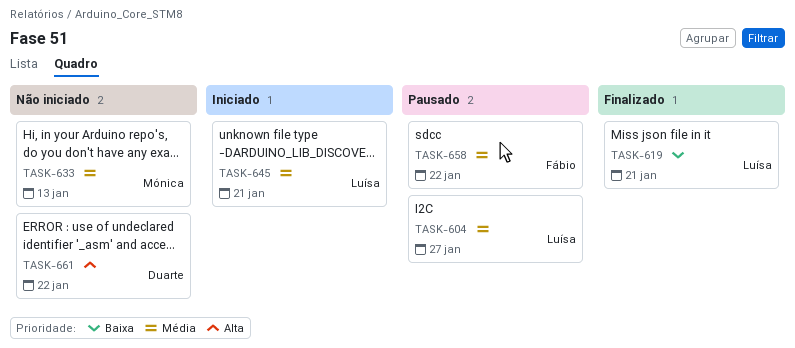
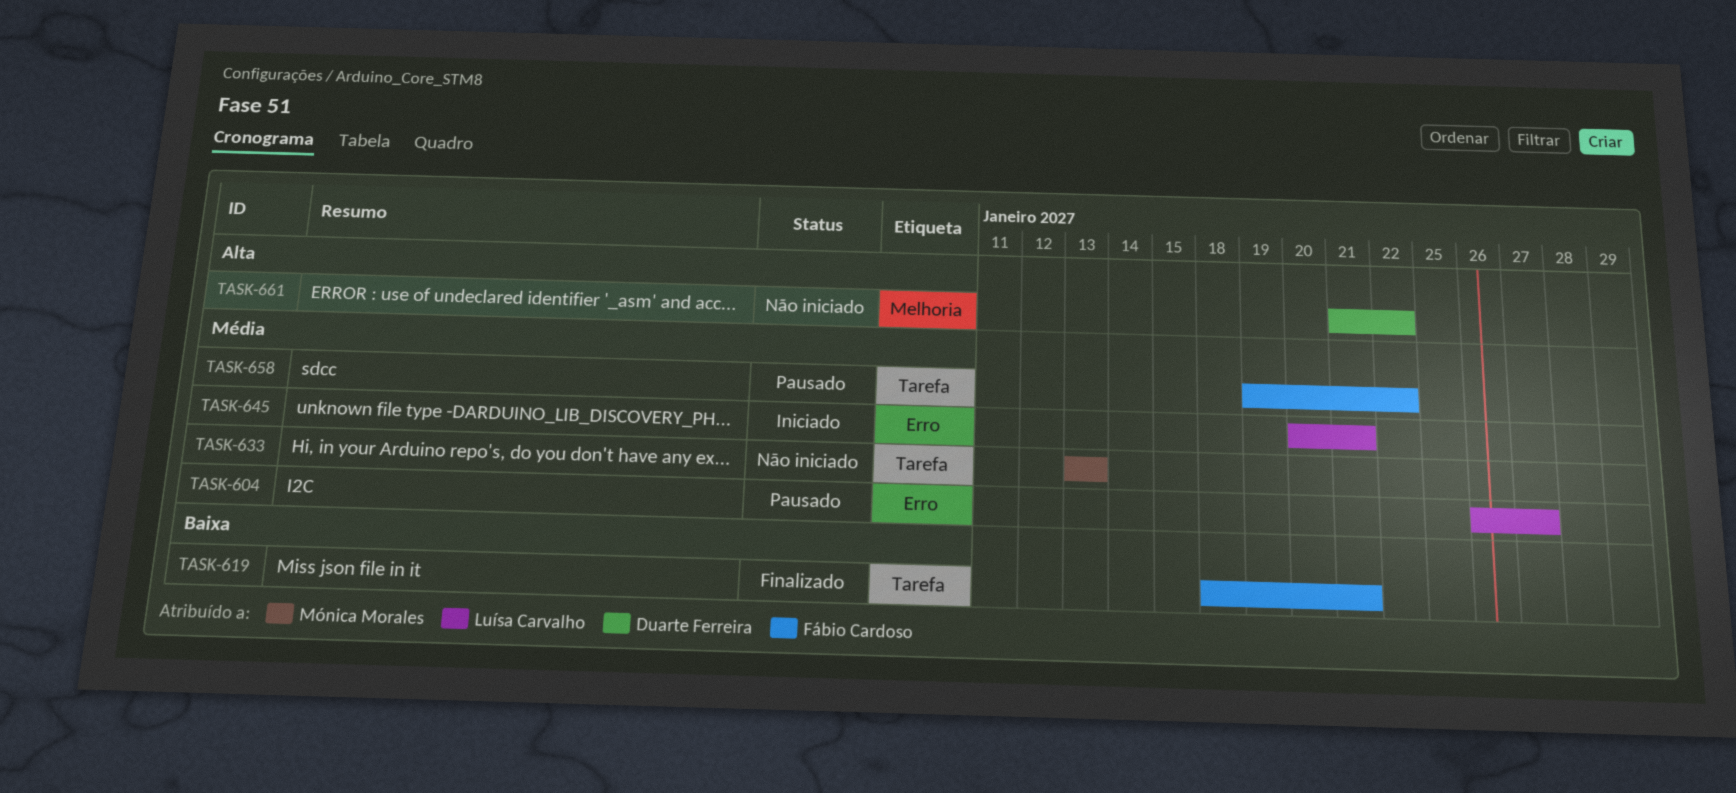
TASK-619, owner: Luísa Carvalho -> Fábio Cardoso

